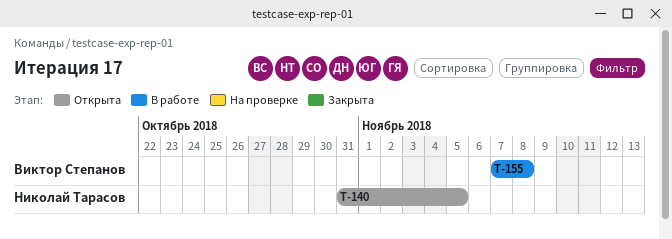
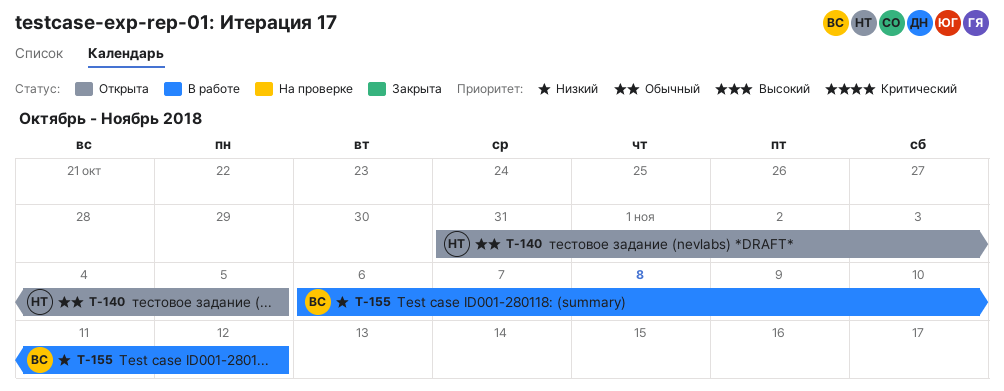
T-155, start: Nov 7 -> Nov 6
T-155, due: Nov 8 -> Nov 12

